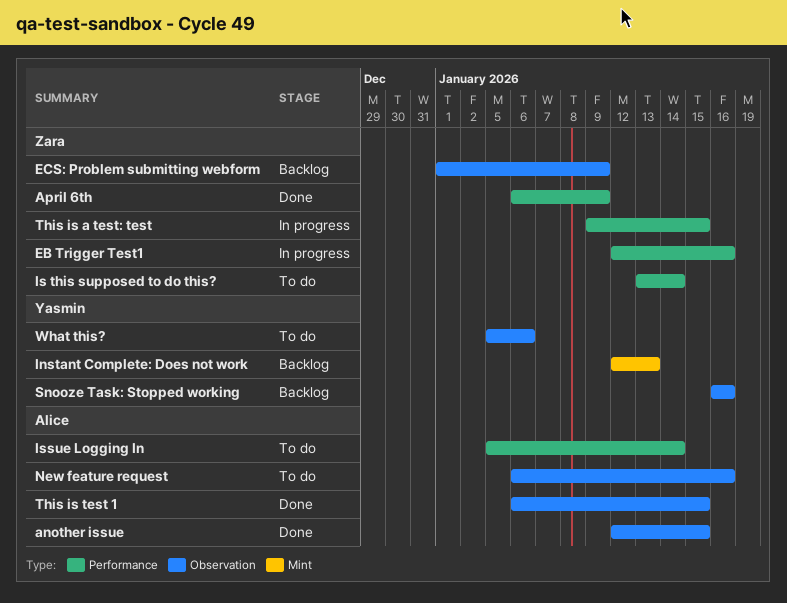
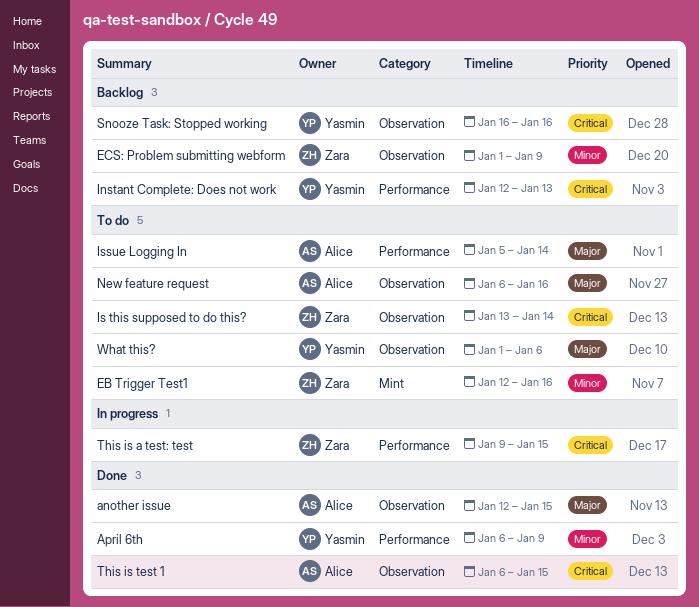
April 6th, owner: Zara -> Yasmin
EB Trigger Test1, status: In progress -> To do
EB Trigger Test1, label: Performance -> Mint
Instant Complete: Does not work, label: Mint -> Performance
Is this supposed to do this?, label: Performance -> Observation
What this?, start: Jan 5 -> Jan 1

